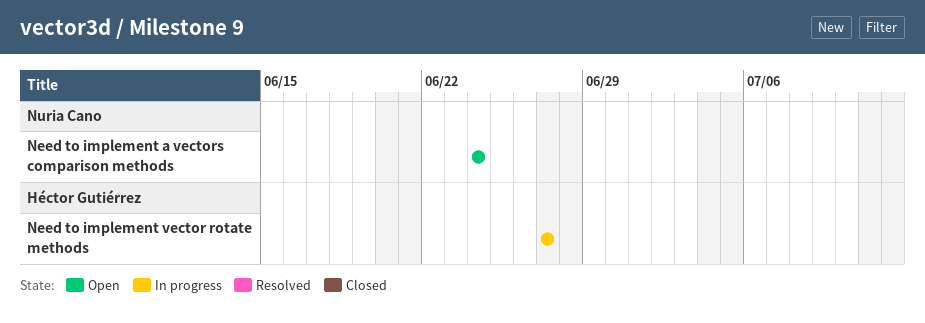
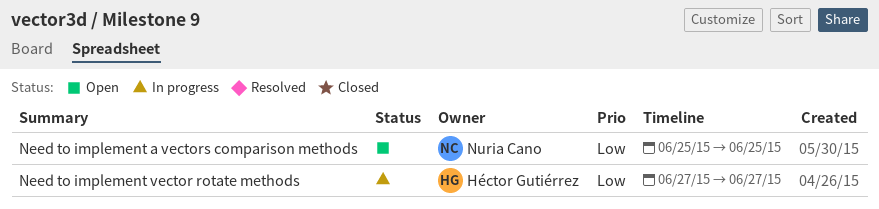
Need to implement a vectors comparison methods, start: Jun 24 -> Jun 25
Need to implement a vectors comparison methods, due: Jun 24 -> Jun 25

